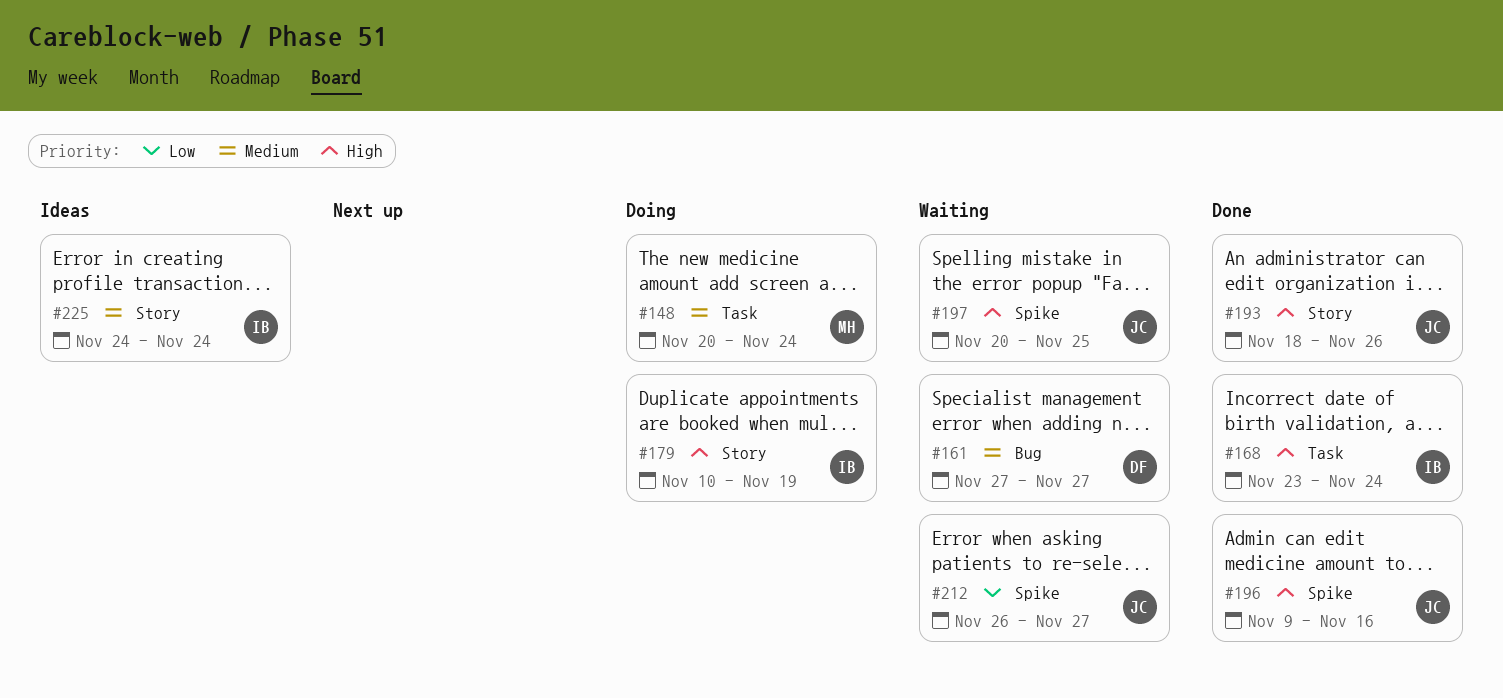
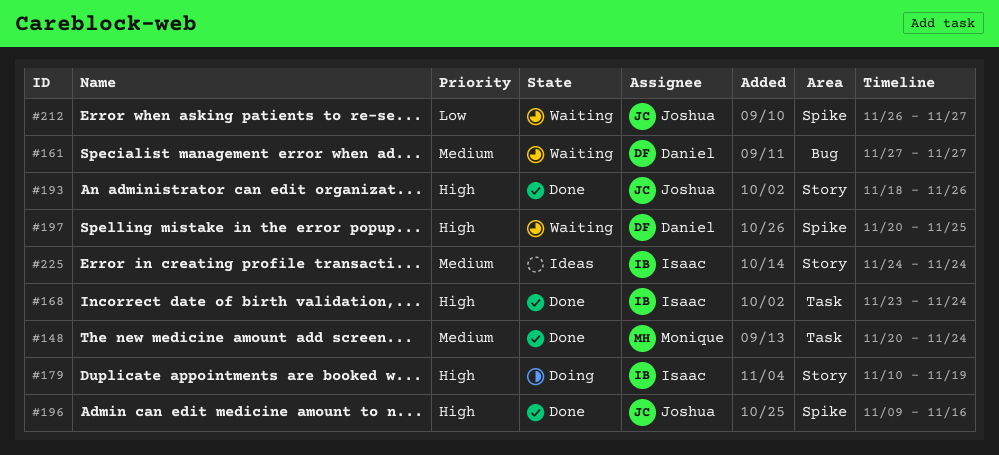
#148, status: Doing -> Done
#197, owner: Joshua -> Daniel

